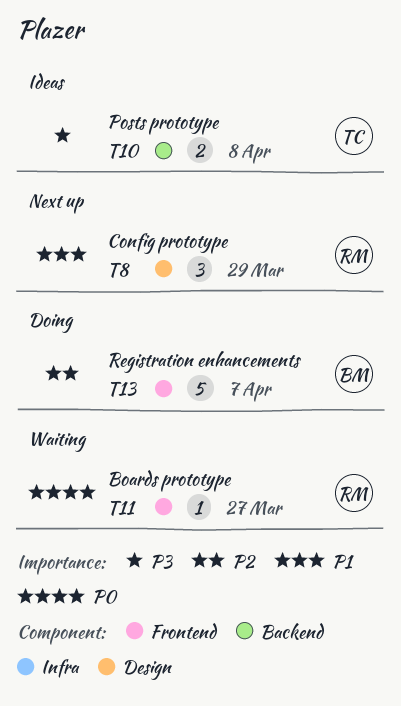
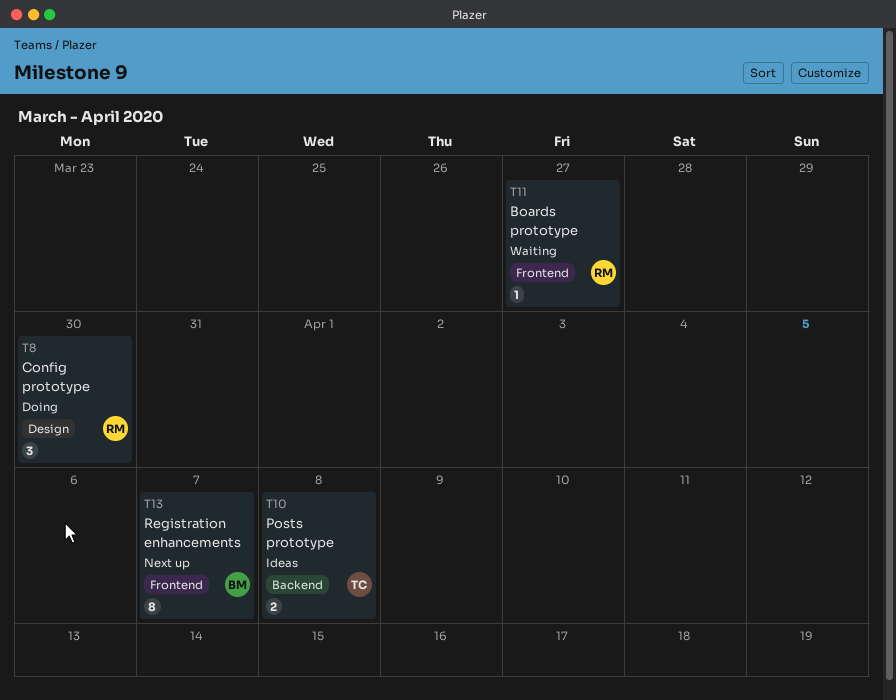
T8, status: Next up -> Doing
T8, due: Mar 29 -> Mar 30
T13, status: Doing -> Next up
T13, estimate: 5 -> 8

